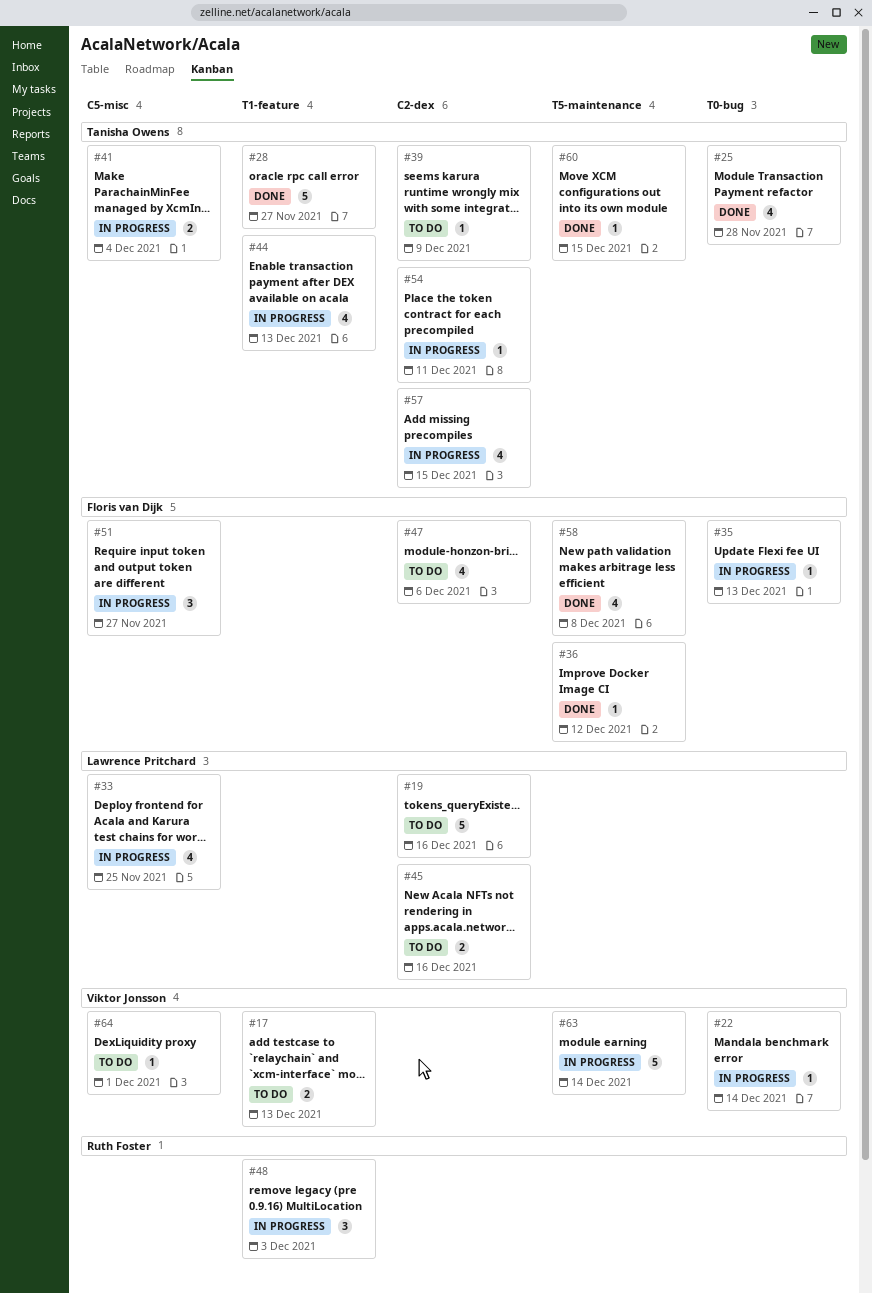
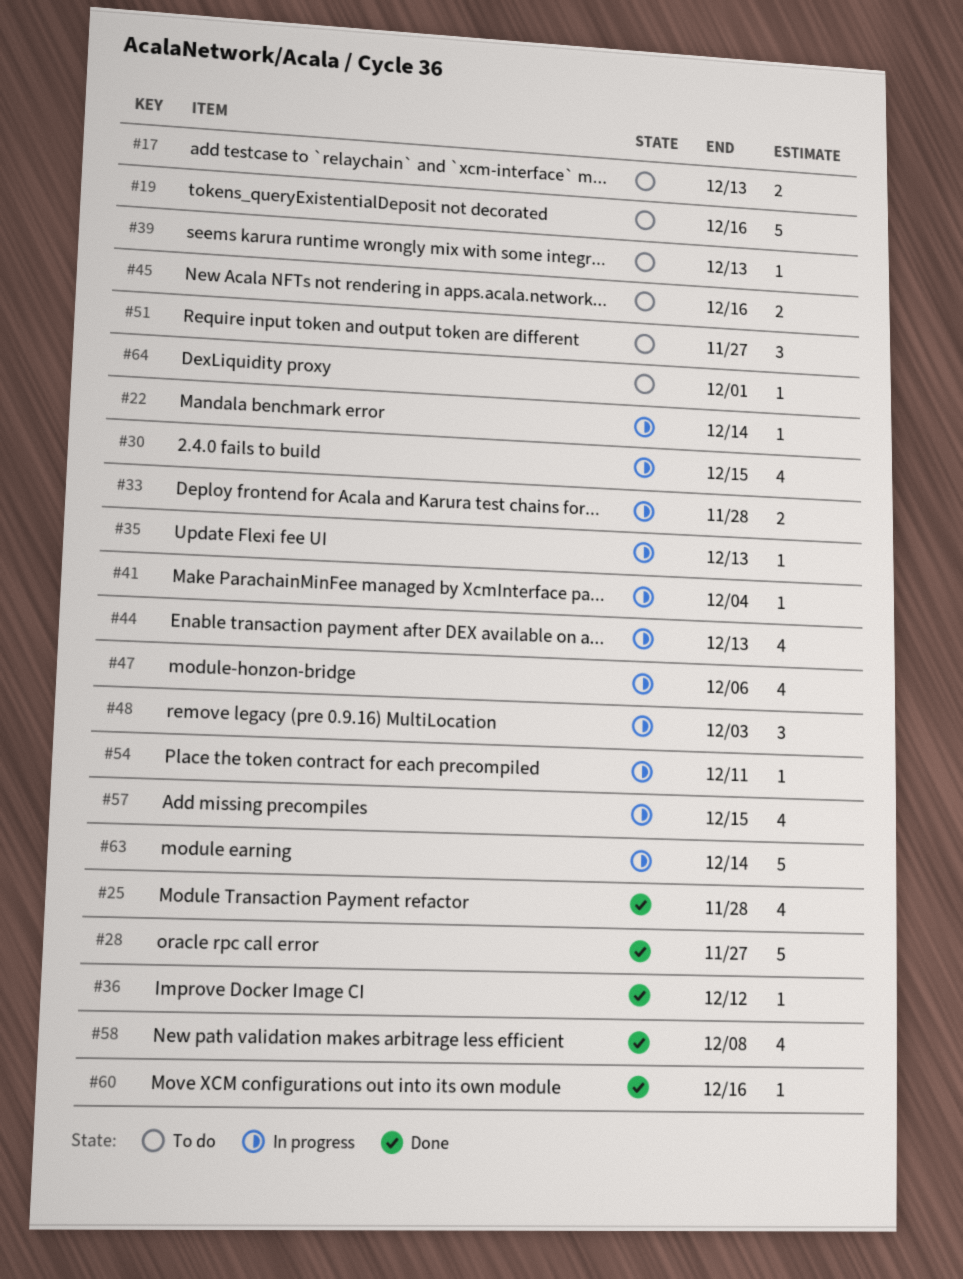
#30: none -> present
#33, estimate: 4 -> 2
#33, due: Nov 25 -> Nov 28
#39, due: Dec 9 -> Dec 13
#41, estimate: 2 -> 1
#47, status: To do -> In progress
#51, status: In progress -> To do
#60, due: Dec 15 -> Dec 16

